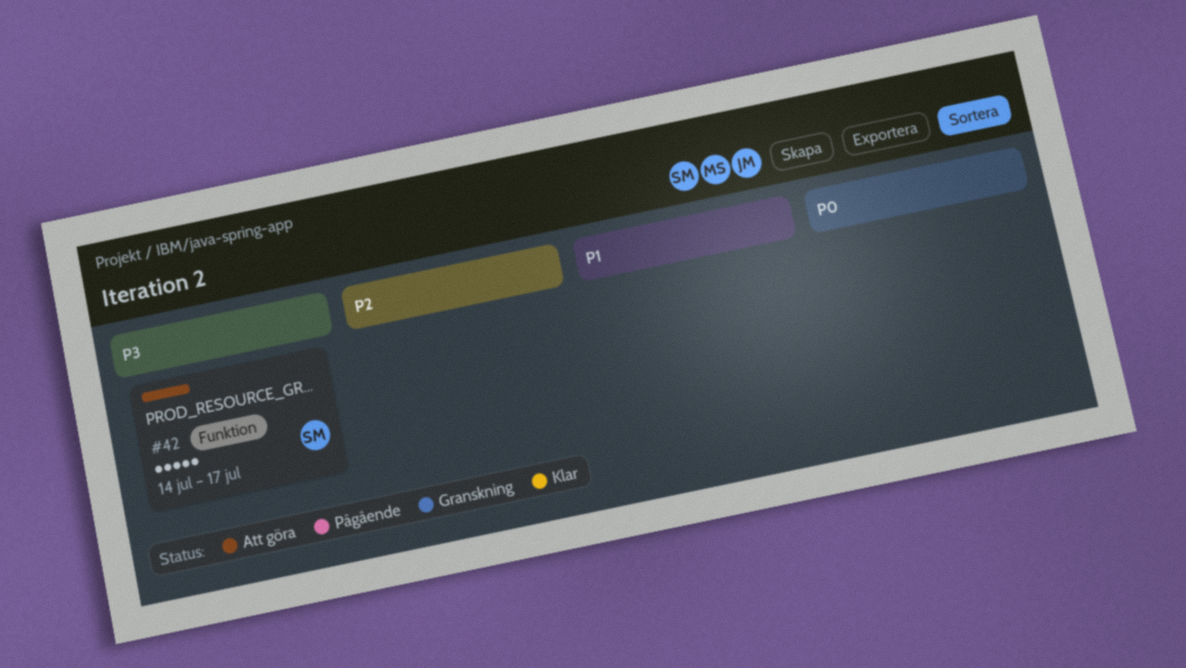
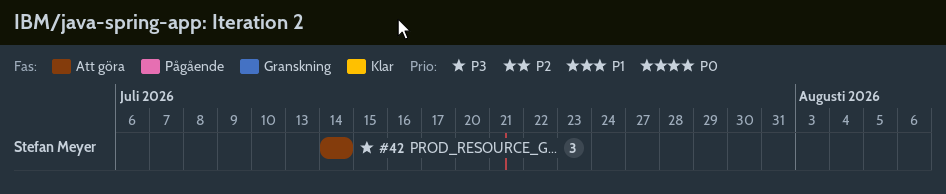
#42, estimate: 5 -> 3
#42, due: Jul 17 -> Jul 14

